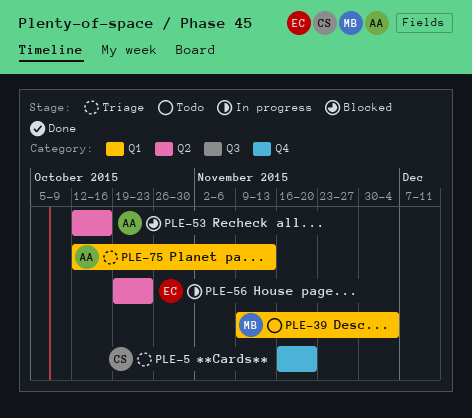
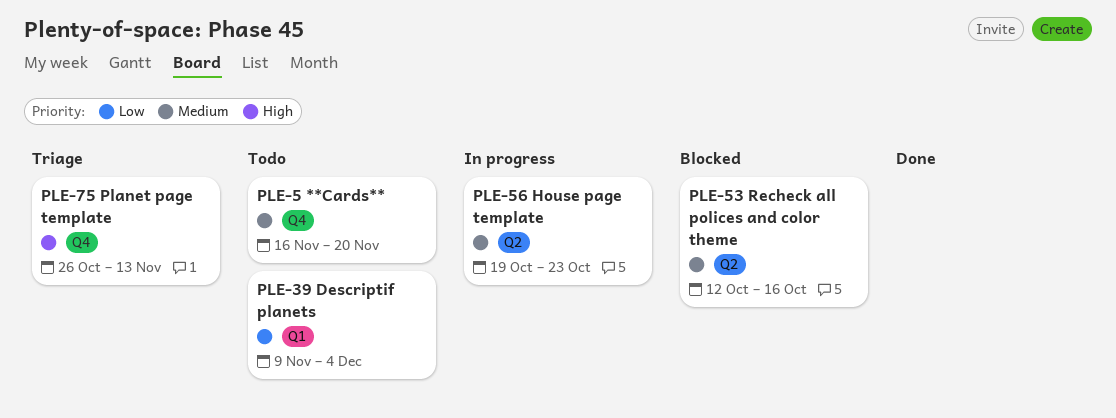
PLE-5, status: Triage -> Todo
PLE-75, label: Q1 -> Q4
PLE-75, start: Oct 12 -> Oct 26

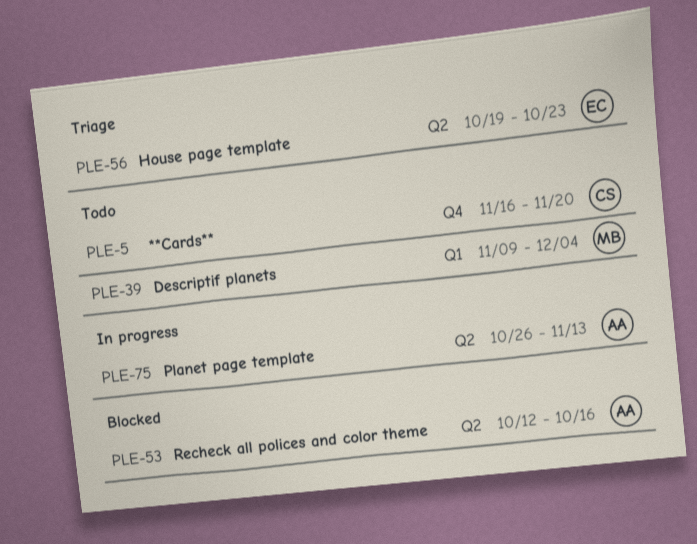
PLE-56, status: In progress -> Triage
PLE-75, status: Triage -> In progress
PLE-75, label: Q4 -> Q2

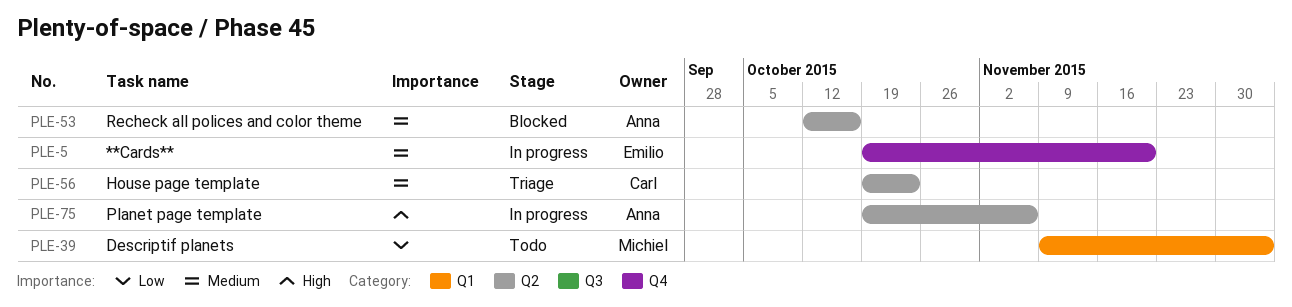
PLE-5, status: Todo -> In progress
PLE-5, owner: Carl -> Emilio
PLE-5, start: Nov 16 -> Oct 19
PLE-56, owner: Emilio -> Carl
PLE-75, start: Oct 26 -> Oct 19
PLE-75, due: Nov 13 -> Nov 6

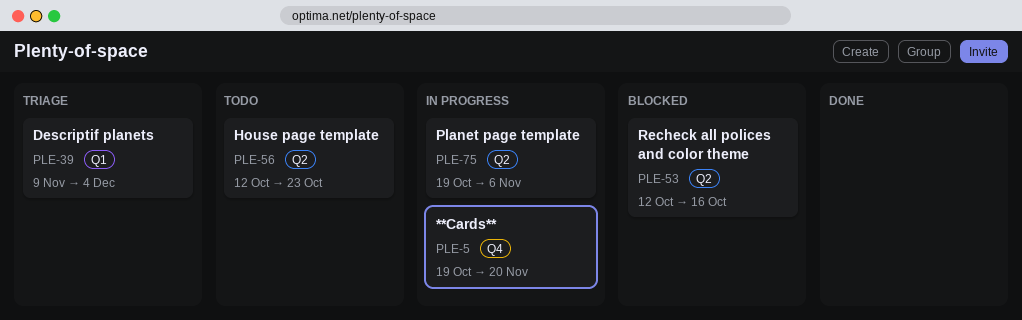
PLE-39, status: Todo -> Triage
PLE-56, status: Triage -> Todo
PLE-56, start: Oct 19 -> Oct 12

